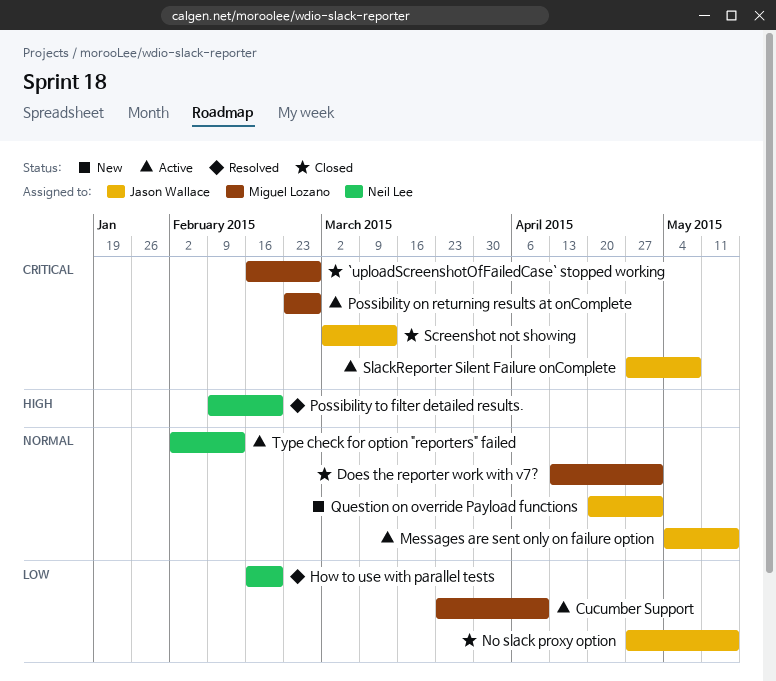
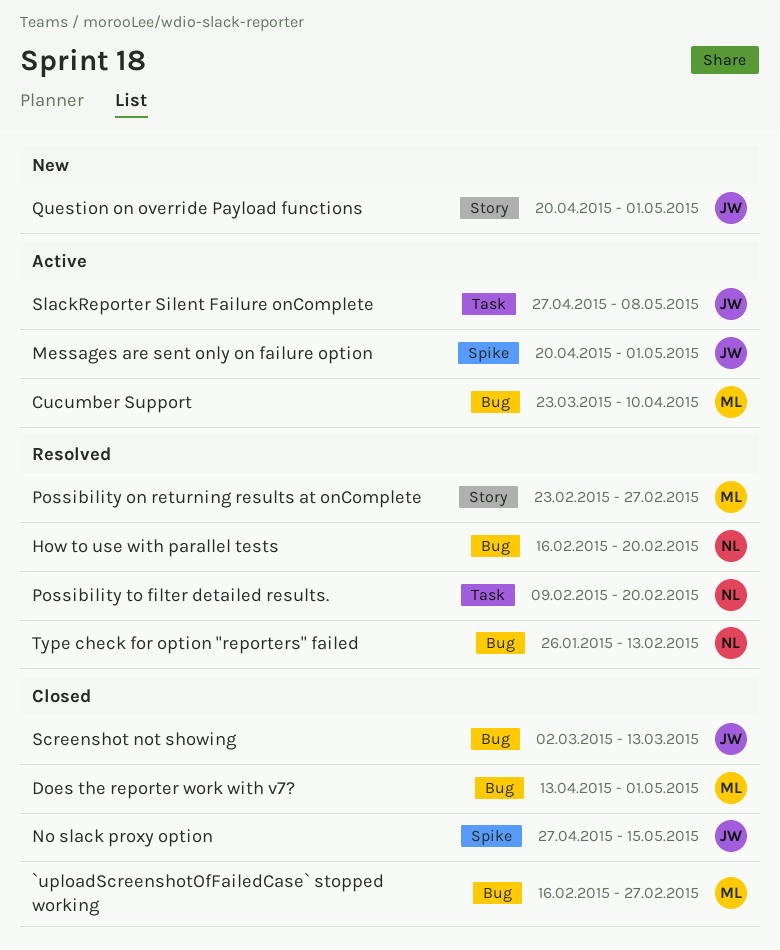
Messages are sent only on failure option, start: May 4 -> Apr 20
Messages are sent only on failure option, due: May 15 -> May 1
Possibility on returning results at onComplete, status: Active -> Resolved
Type check for option "reporters" failed, status: Active -> Resolved
Type check for option "reporters" failed, start: Feb 2 -> Jan 26

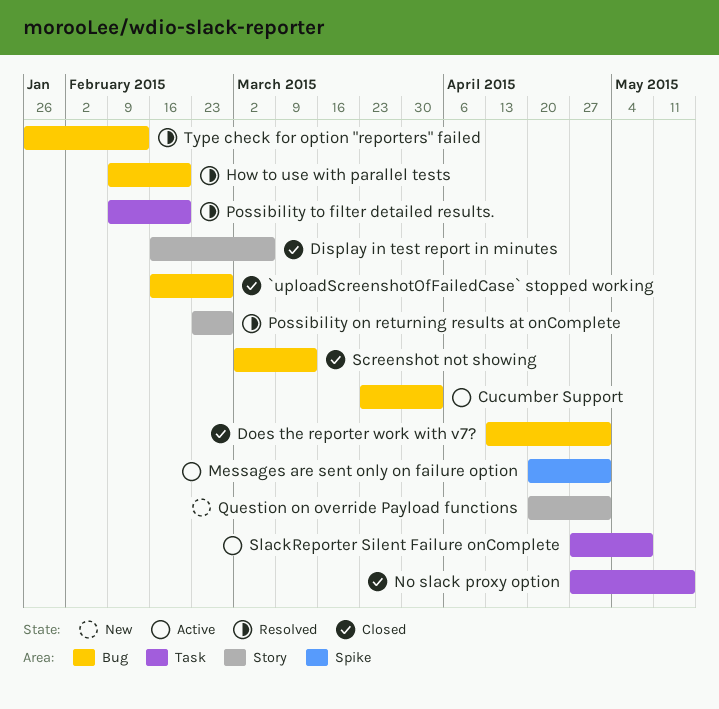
Cucumber Support, due: Apr 10 -> Apr 3
Display in test report in minutes: none -> present
How to use with parallel tests, start: Feb 16 -> Feb 9
No slack proxy option, label: Spike -> Task

